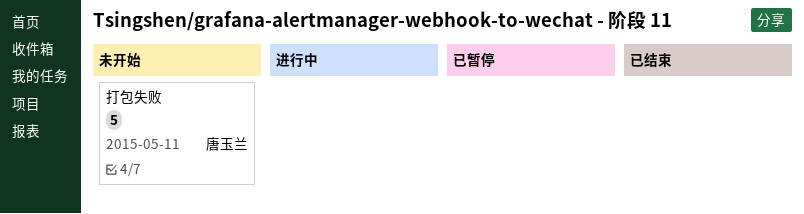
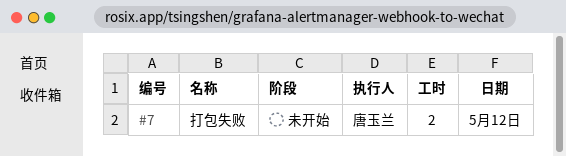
打包失败, estimate: 5 -> 2
打包失败, day: May 11 -> May 12

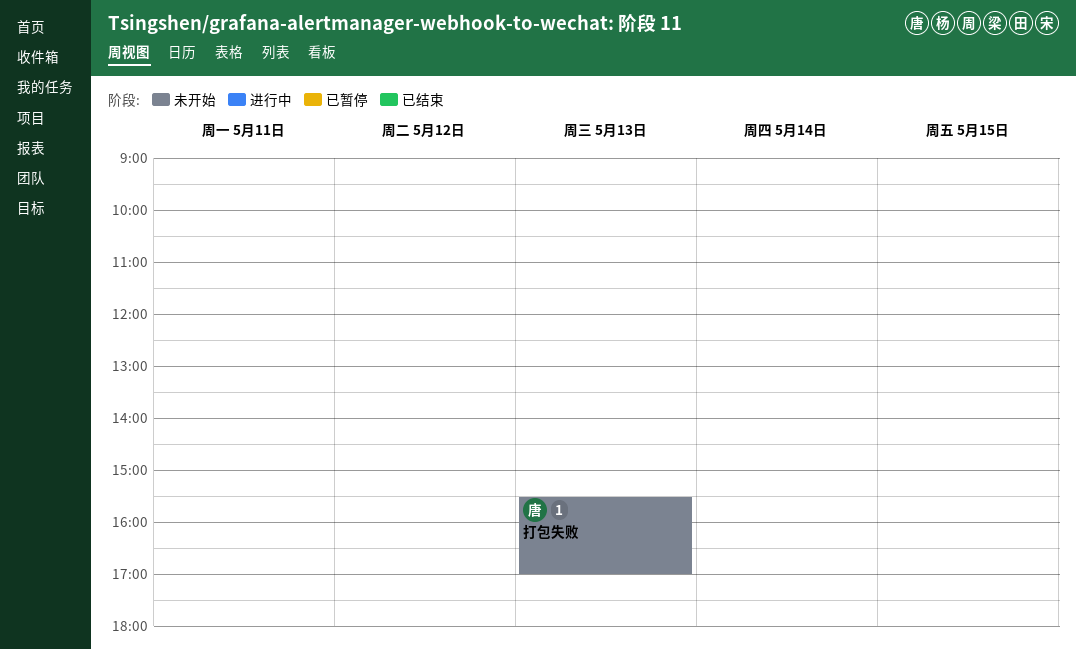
打包失败, estimate: 2 -> 1
打包失败, day: May 12 -> May 13

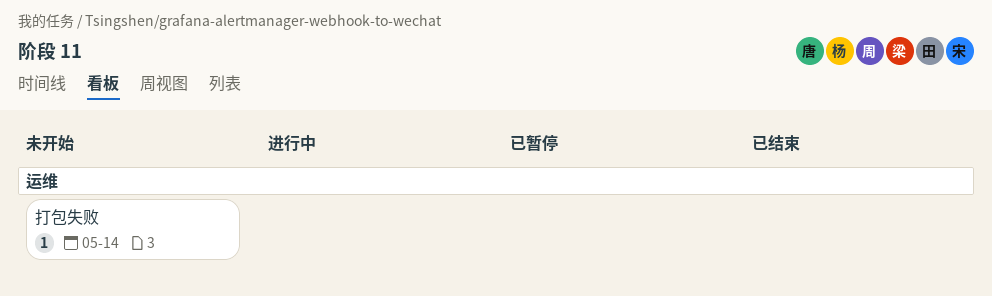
打包失败, day: May 13 -> May 14

